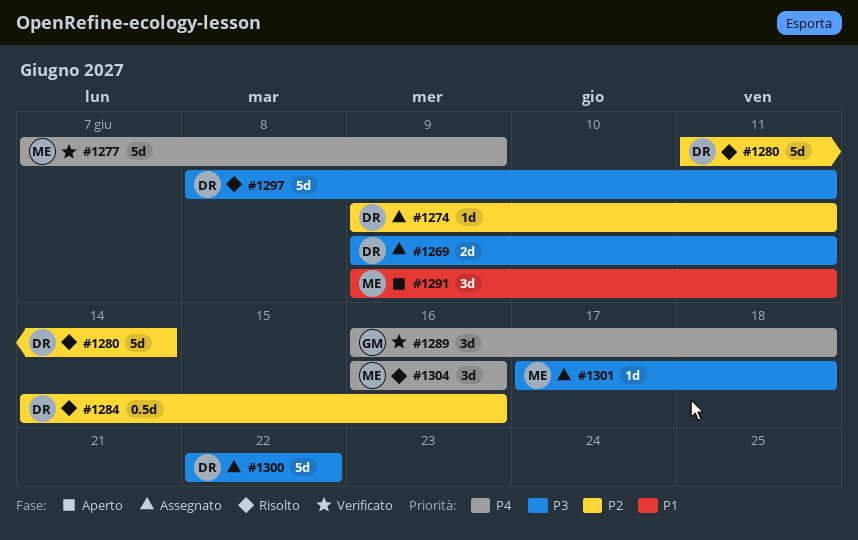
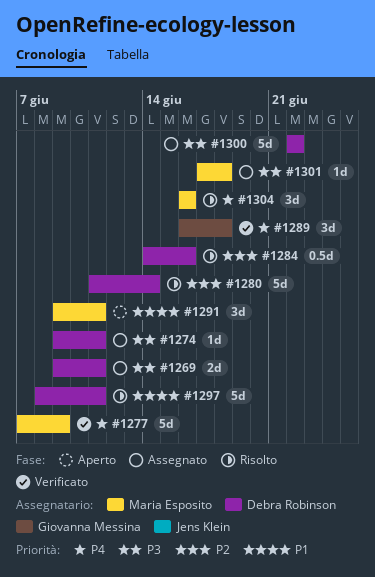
#1274, priority: P2 -> P3
#1297, priority: P3 -> P1

